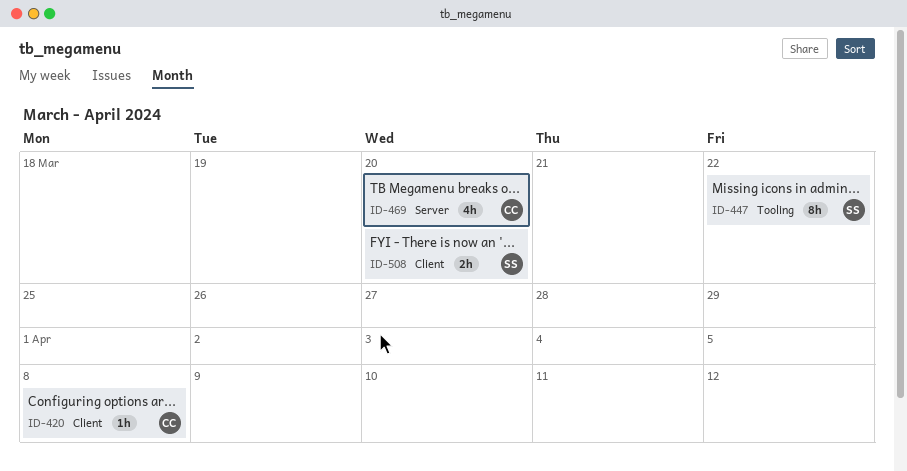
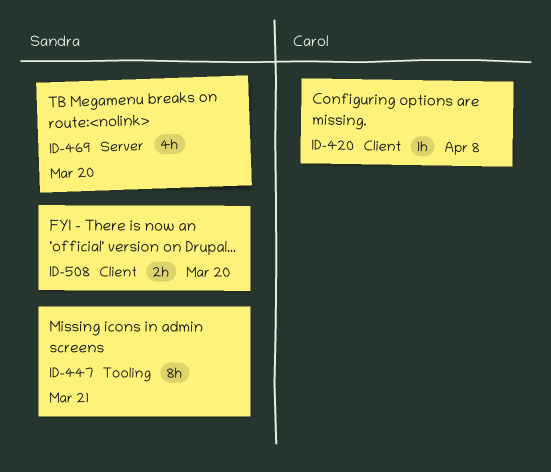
ID-447, due: Mar 22 -> Mar 21
ID-469, owner: Carol -> Sandra

